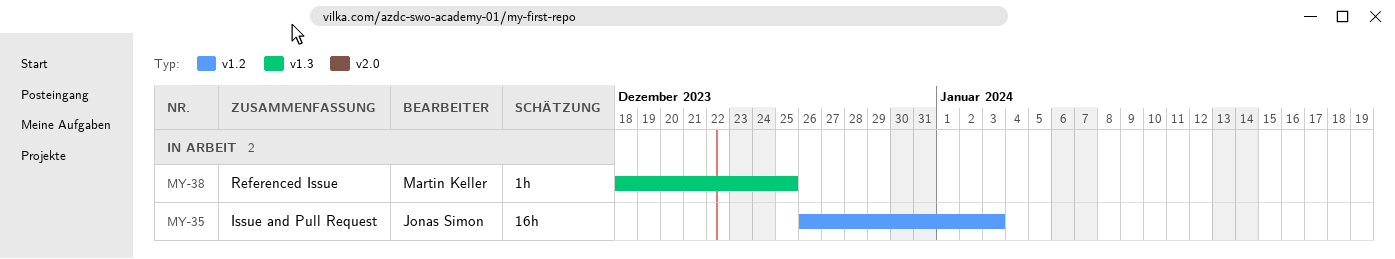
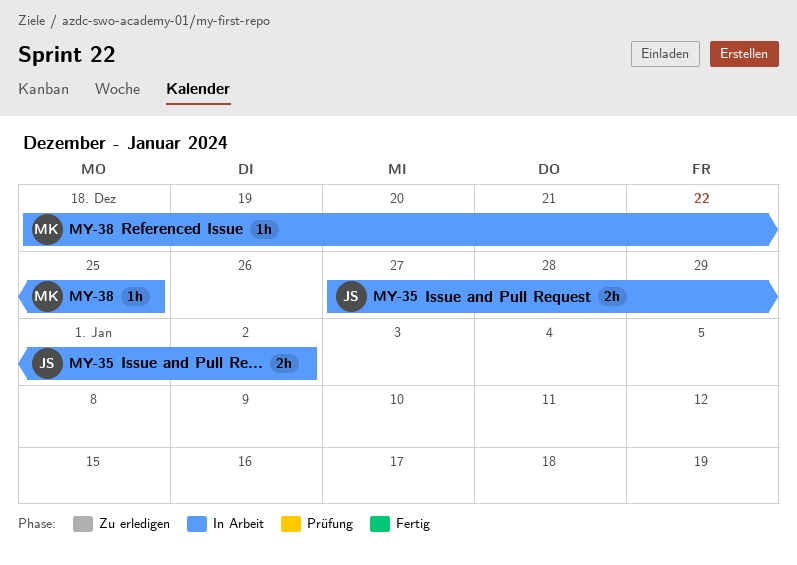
MY-35, estimate: 16h -> 2h
MY-35, start: Dec 26 -> Dec 27
MY-35, due: Jan 3 -> Jan 2

